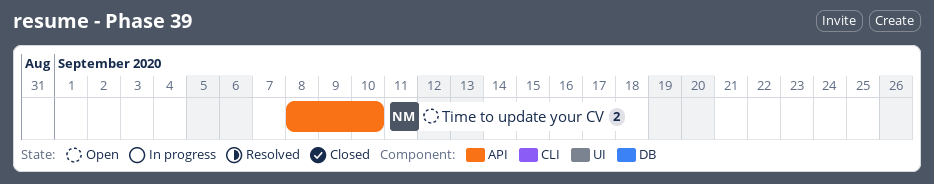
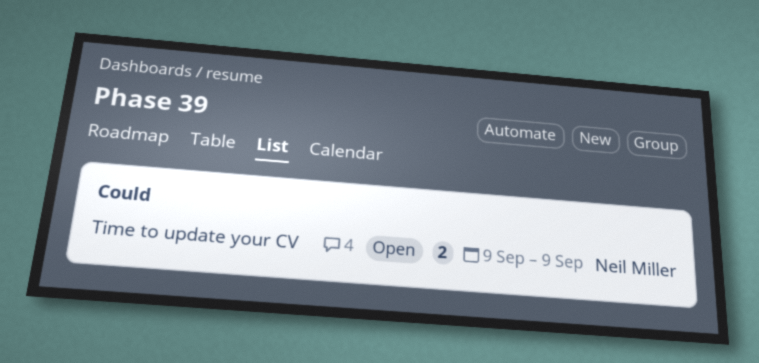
Time to update your CV, start: Sep 8 -> Sep 9
Time to update your CV, due: Sep 10 -> Sep 9

